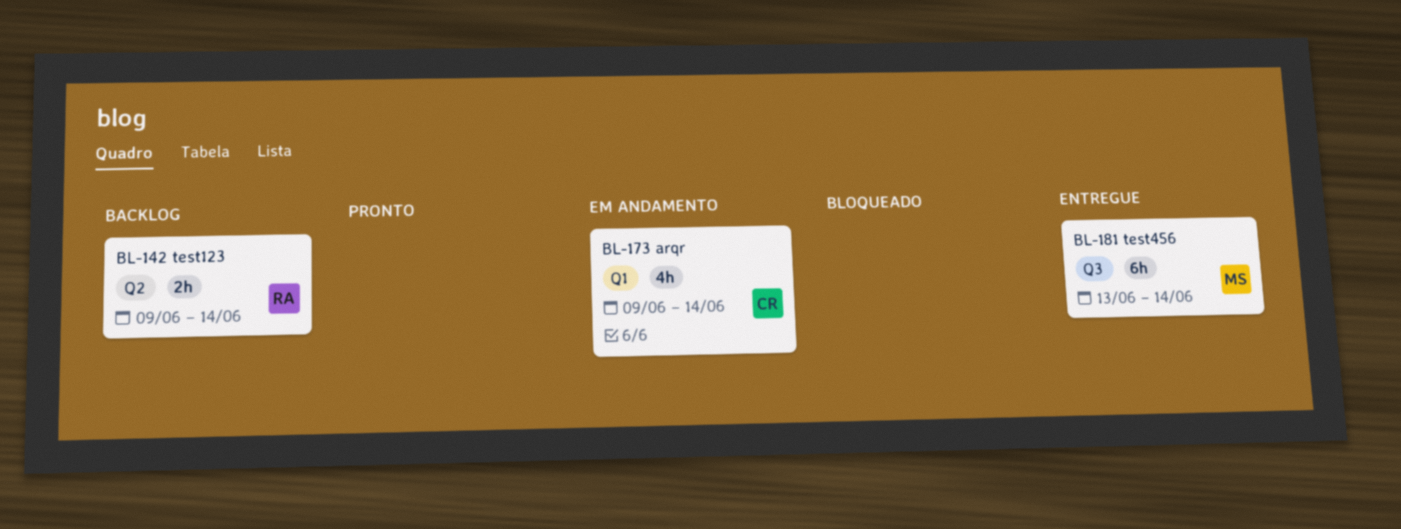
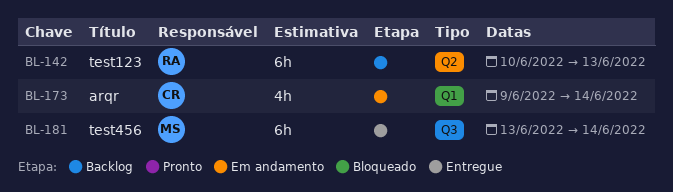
BL-142, estimate: 2h -> 6h
BL-142, start: Jun 9 -> Jun 10
BL-142, due: Jun 14 -> Jun 13

